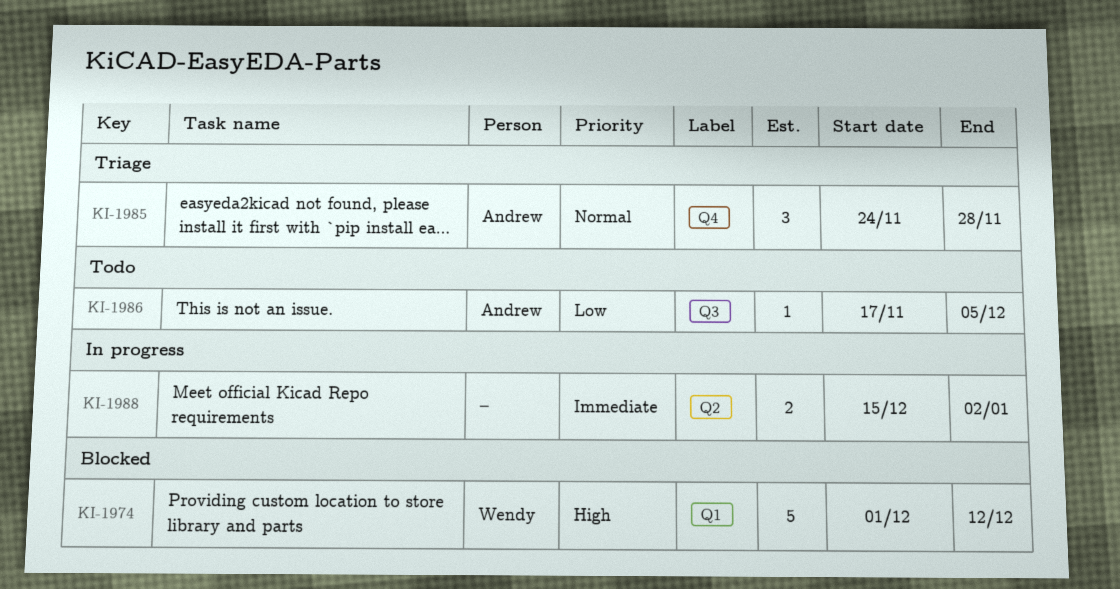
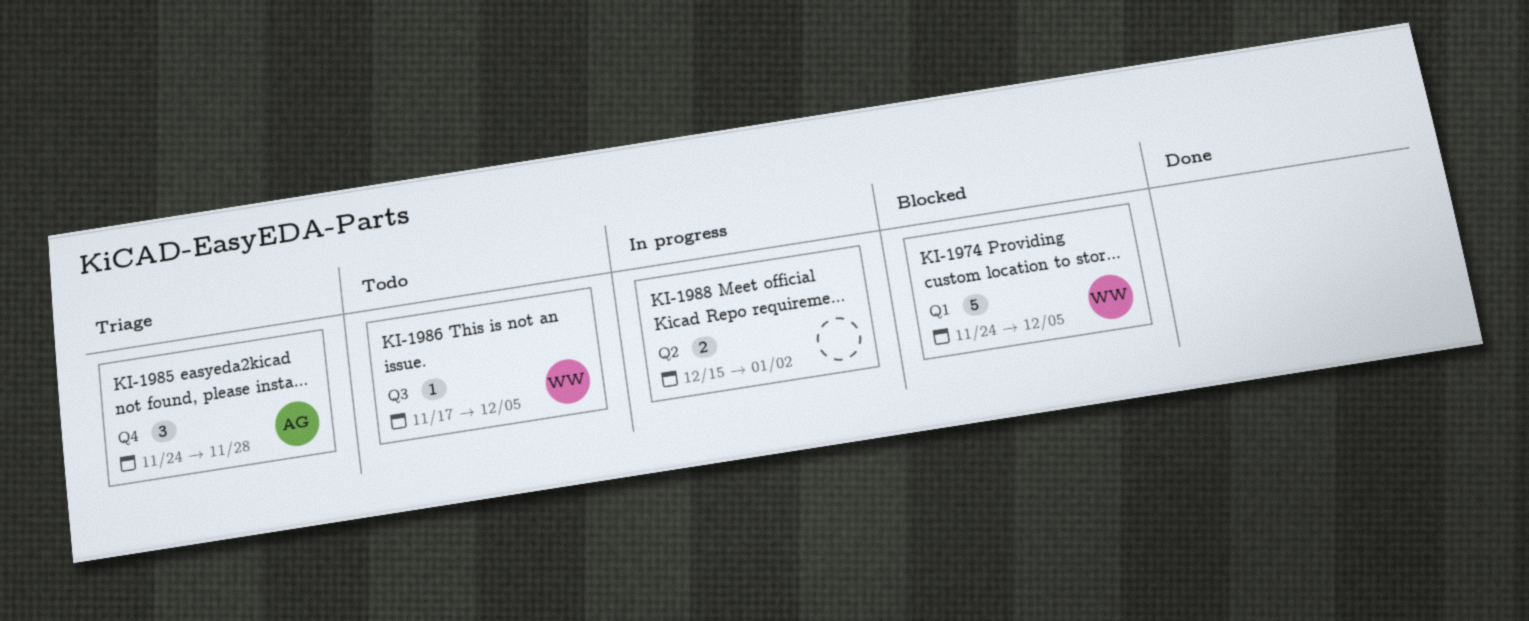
KI-1974, start: Dec 1 -> Nov 24
KI-1974, due: Dec 12 -> Dec 5
KI-1986, owner: Andrew -> Wendy

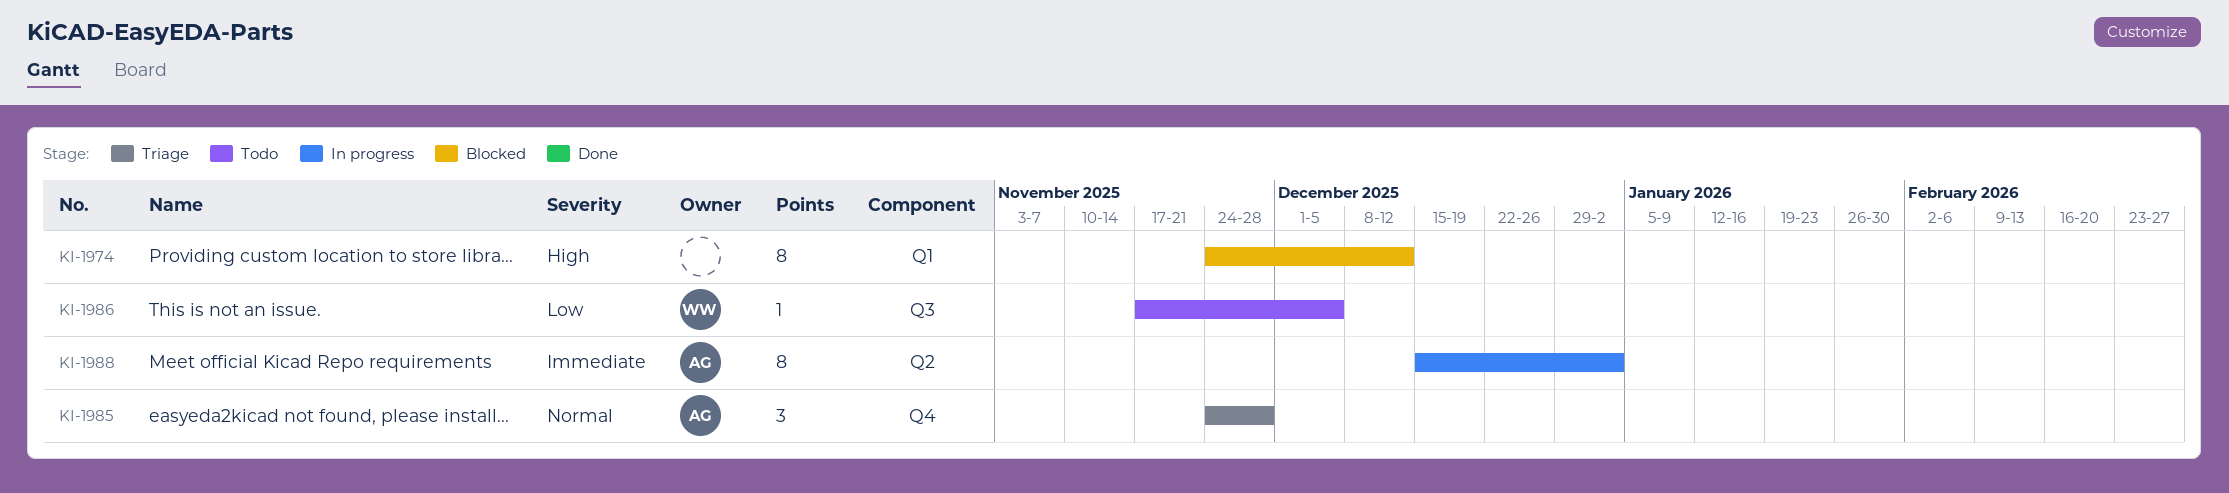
KI-1974, owner: WW -> none
KI-1974, estimate: 5 -> 8
KI-1974, due: Dec 5 -> Dec 12
KI-1988, owner: none -> AG
KI-1988, estimate: 2 -> 8

